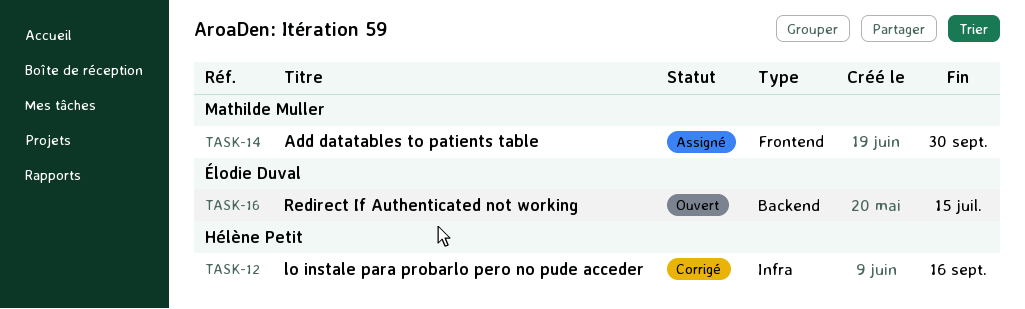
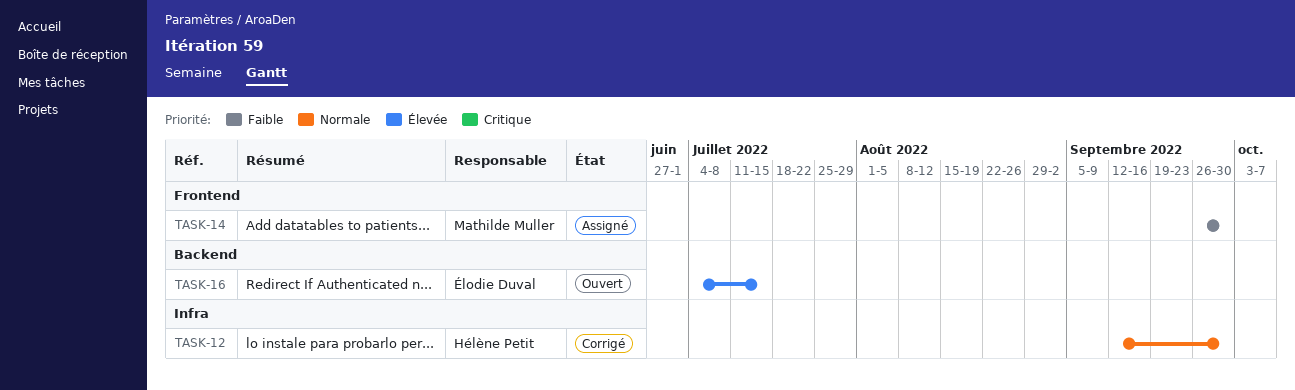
TASK-12, due: Sep 16 -> Sep 30

